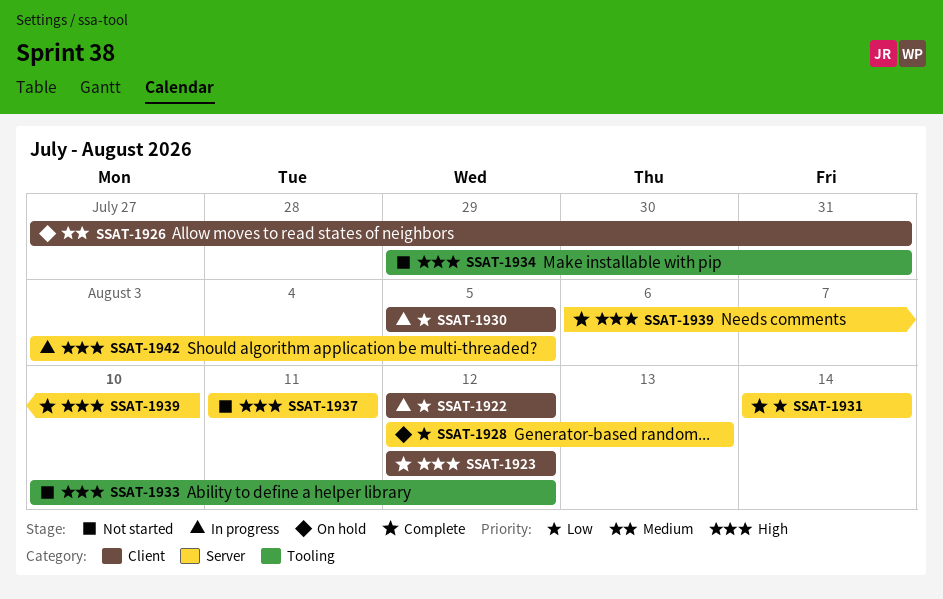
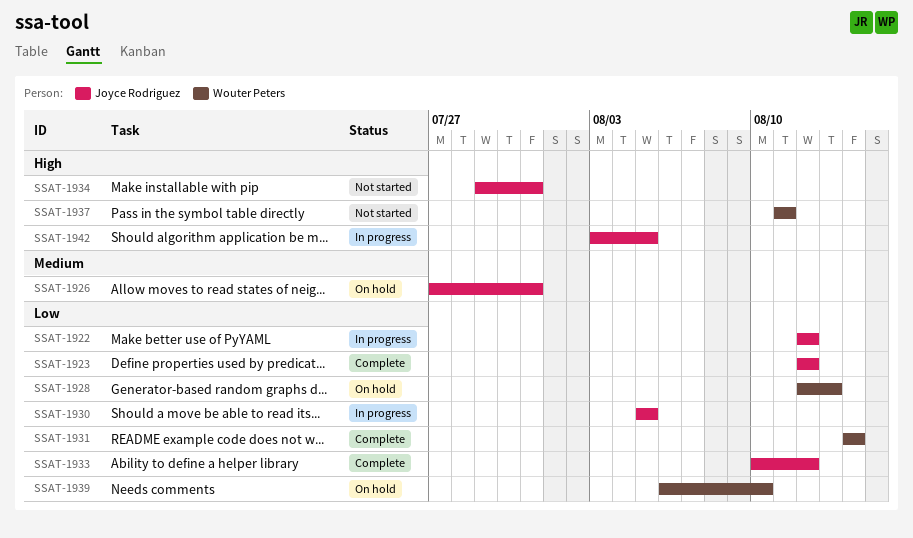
SSAT-1923, priority: High -> Low
SSAT-1933, status: Not started -> Complete
SSAT-1933, priority: High -> Low
SSAT-1939, status: Complete -> On hold
SSAT-1939, priority: High -> Low

